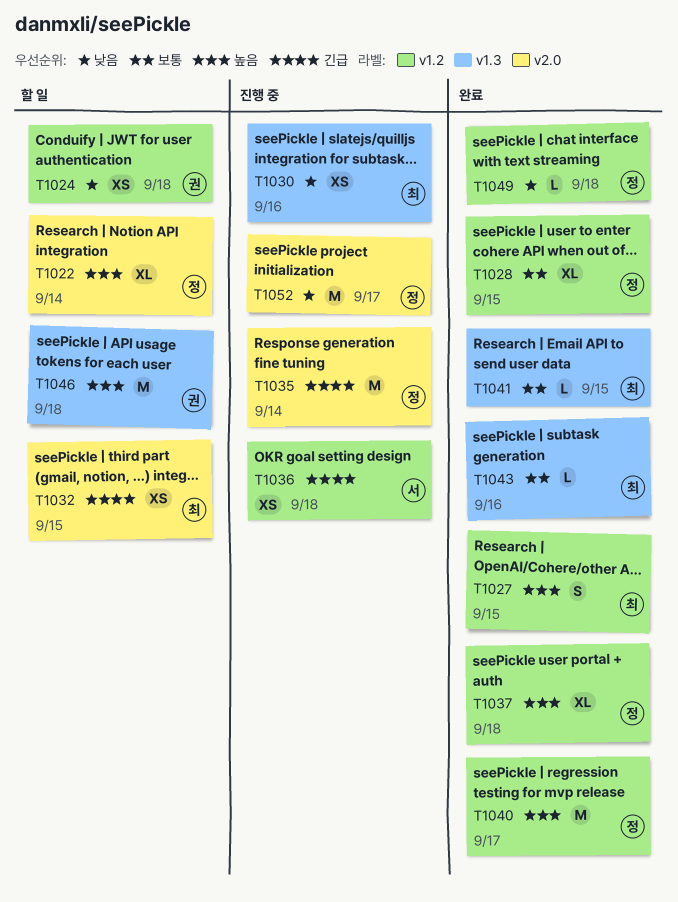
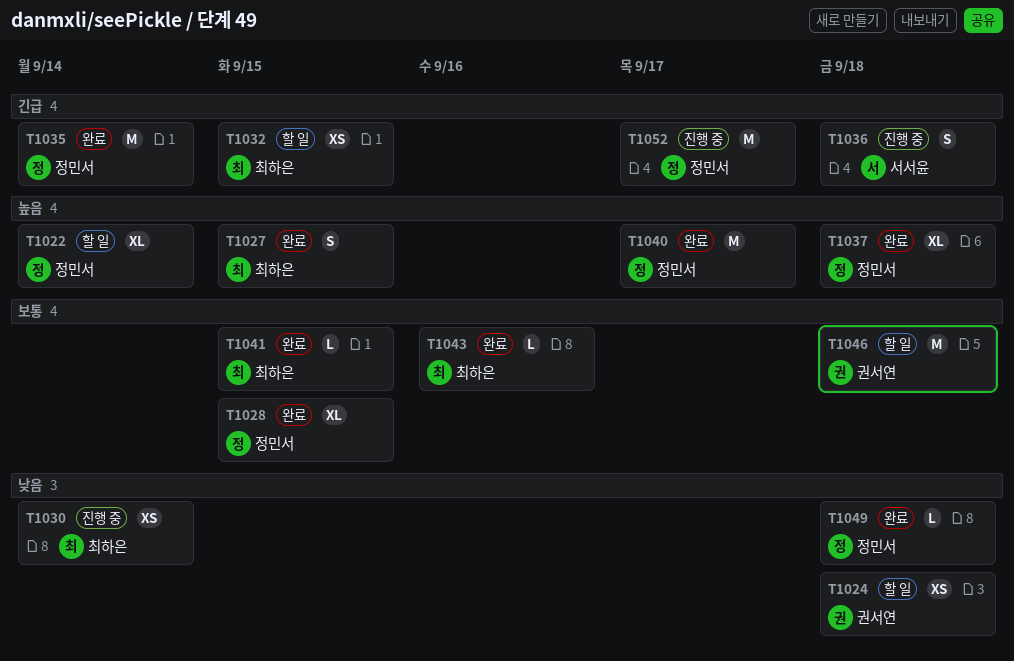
T1030, due: Sep 16 -> Sep 14
T1035, status: 진행 중 -> 완료
T1036, estimate: XS -> S
T1046, priority: 높음 -> 보통
T1052, priority: 낮음 -> 긴급

